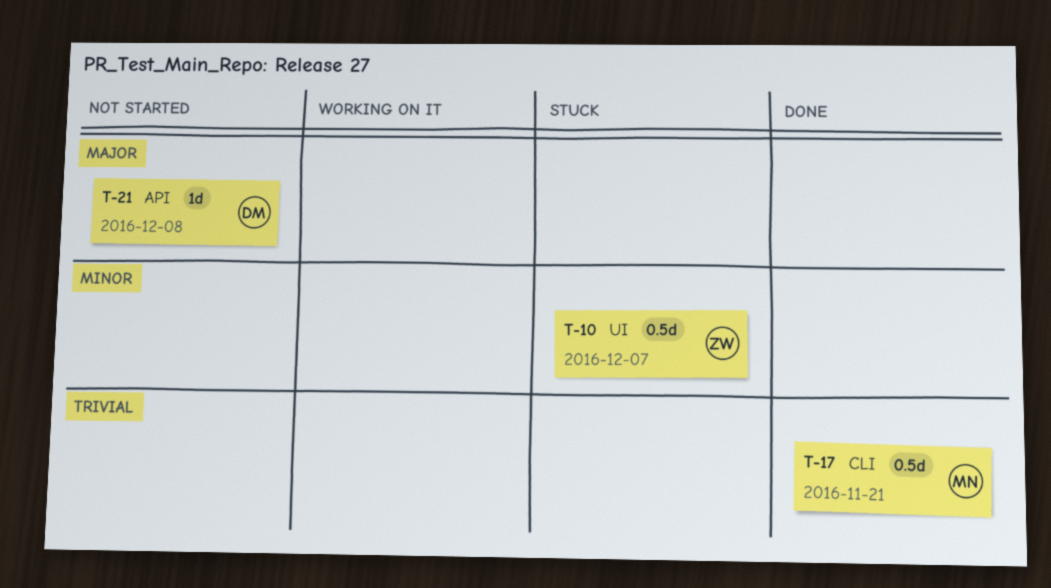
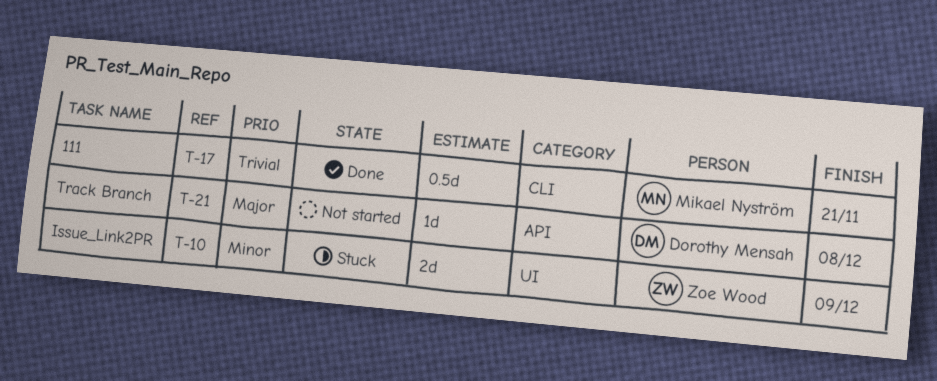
T-10, estimate: 0.5d -> 2d
T-10, due: Dec 7 -> Dec 9

